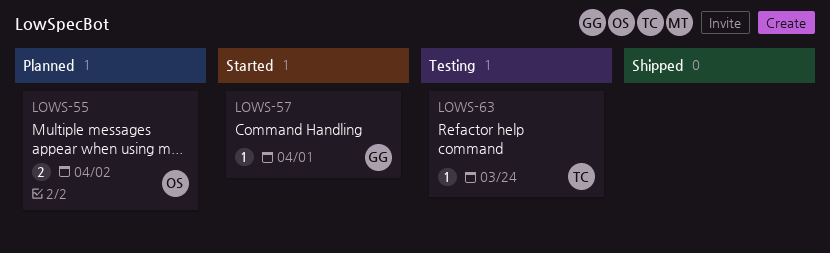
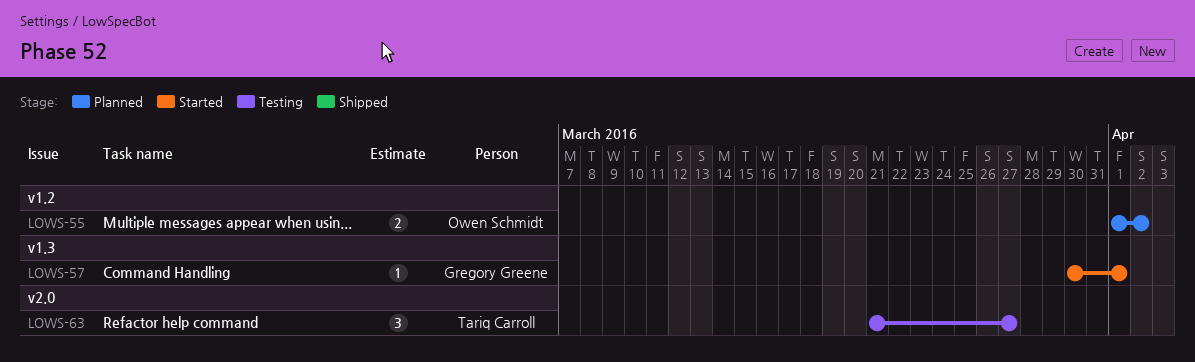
LOWS-63, estimate: 1 -> 3
LOWS-63, due: Mar 24 -> Mar 27

